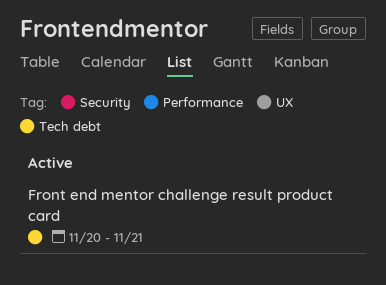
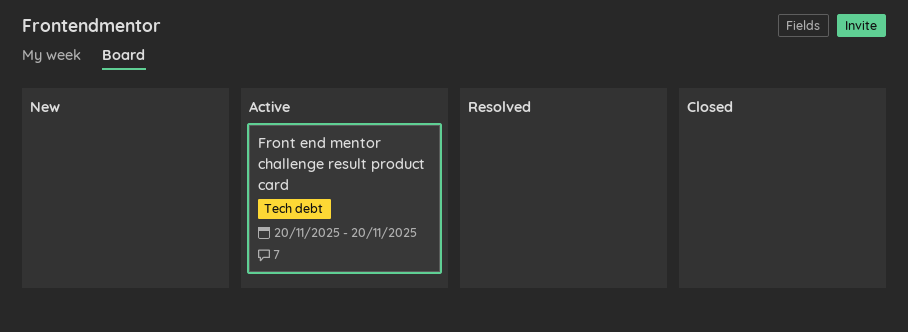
Front end mentor challenge result product card, due: Nov 21 -> Nov 20

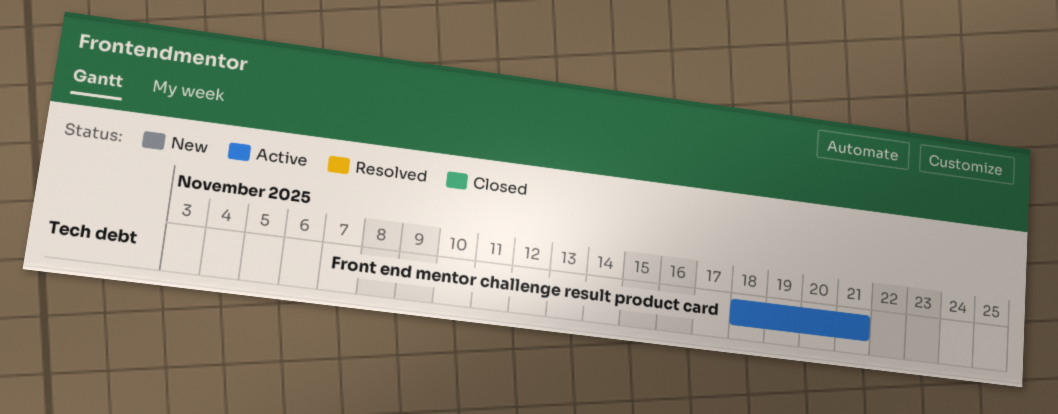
Front end mentor challenge result product card, start: Nov 20 -> Nov 18
Front end mentor challenge result product card, due: Nov 20 -> Nov 21

